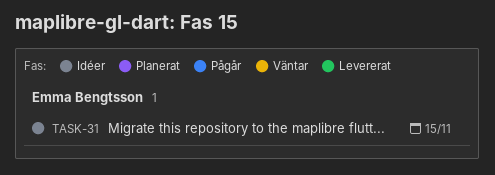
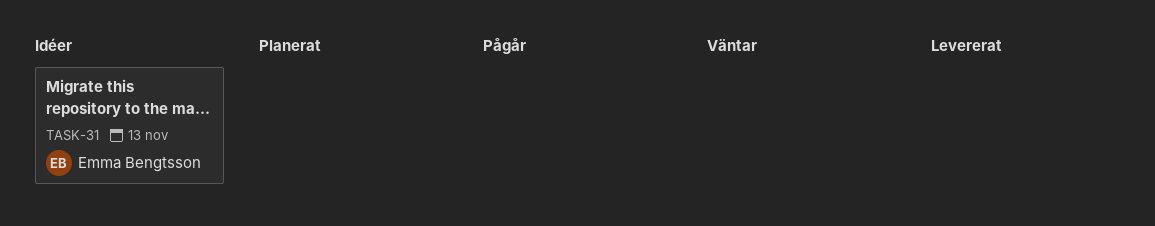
TASK-31, due: Nov 15 -> Nov 13

